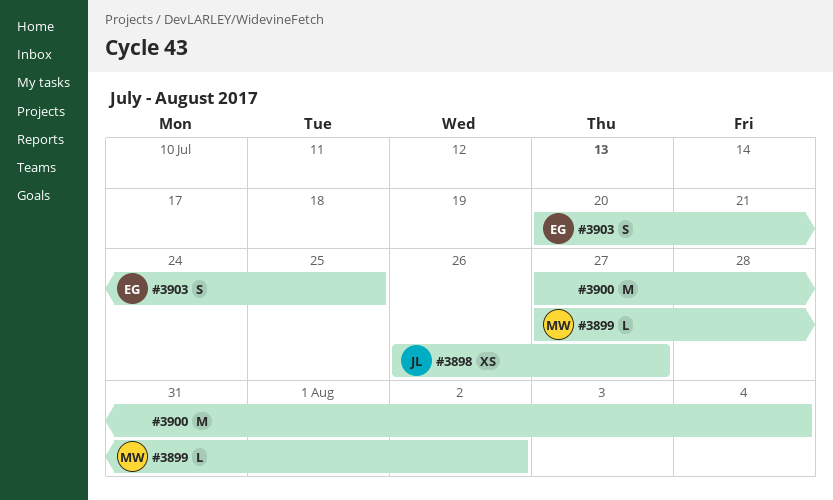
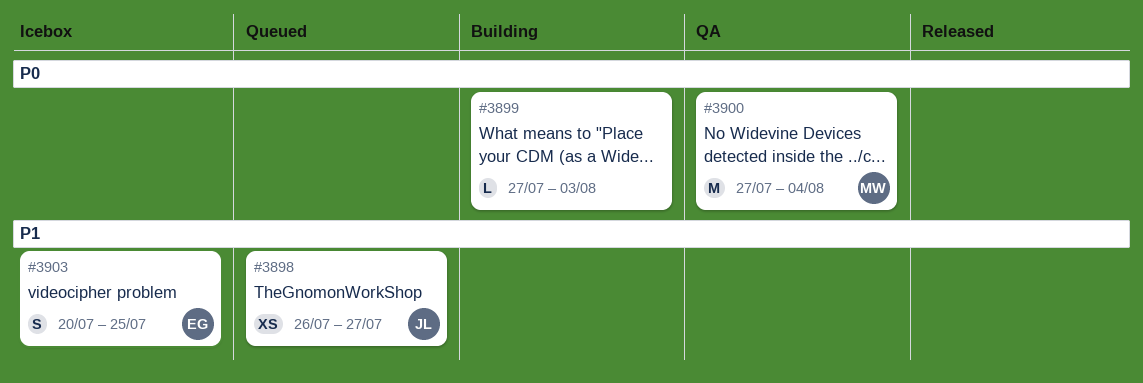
#3899, owner: MW -> none
#3899, due: Aug 2 -> Aug 3
#3900, owner: none -> MW

